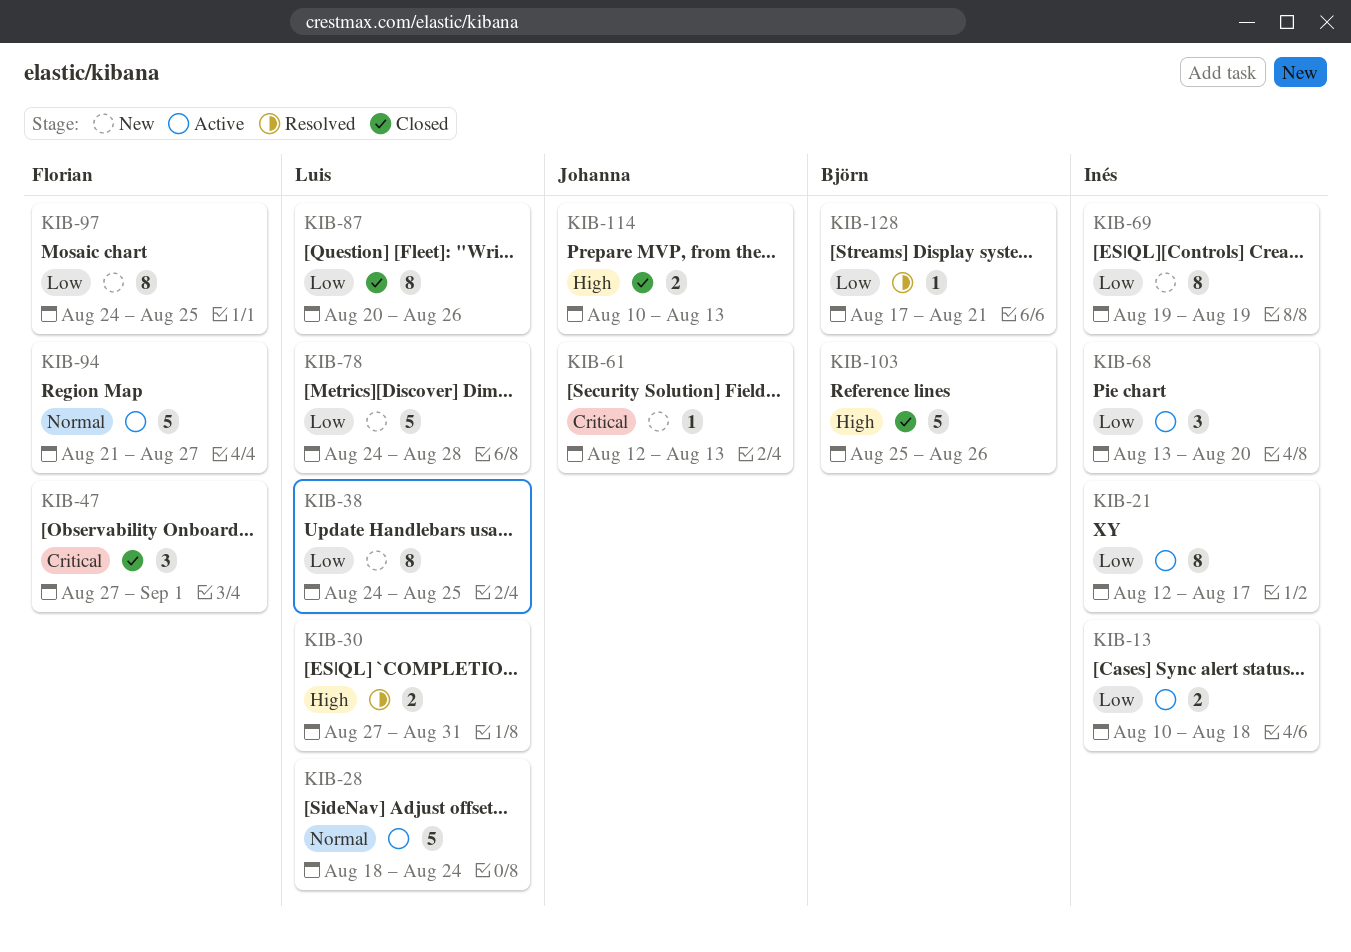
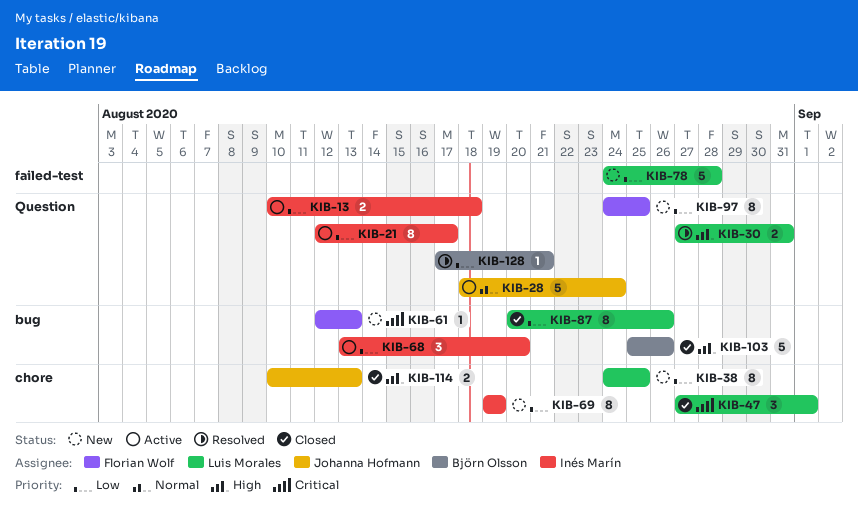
KIB-28, owner: Luis Morales -> Johanna Hofmann
KIB-47, owner: Florian Wolf -> Luis Morales
KIB-61, owner: Johanna Hofmann -> Florian Wolf
KIB-94: present -> none

